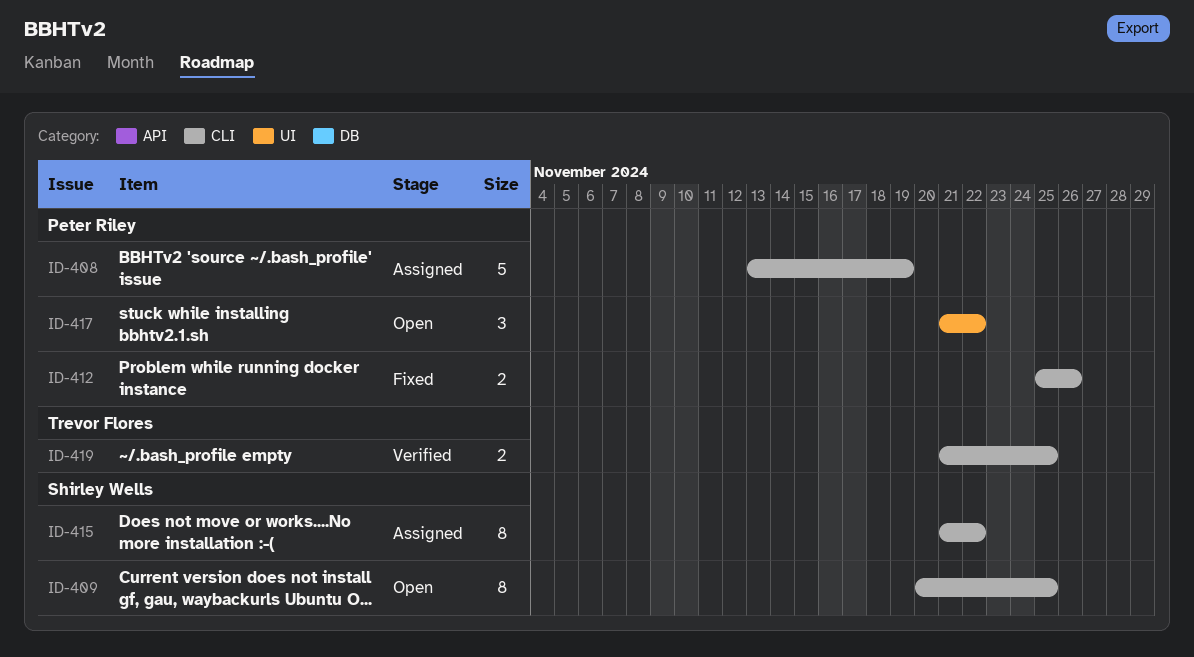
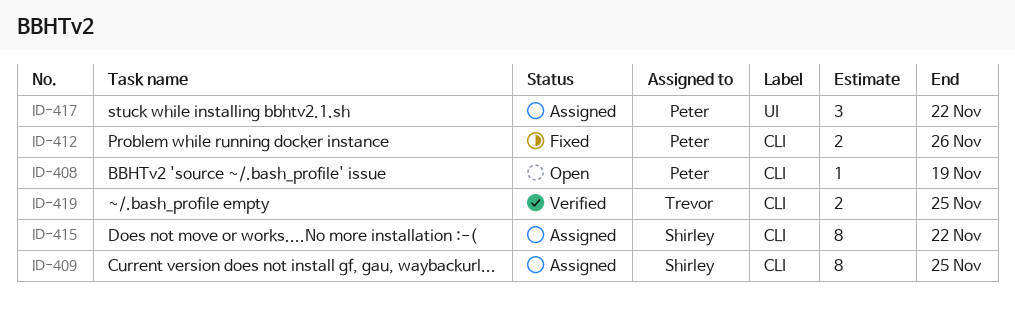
ID-408, status: Assigned -> Open
ID-408, estimate: 5 -> 1
ID-409, status: Open -> Assigned
ID-417, status: Open -> Assigned

